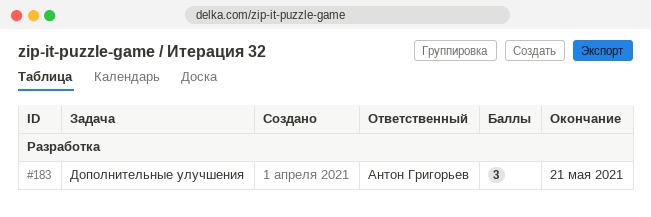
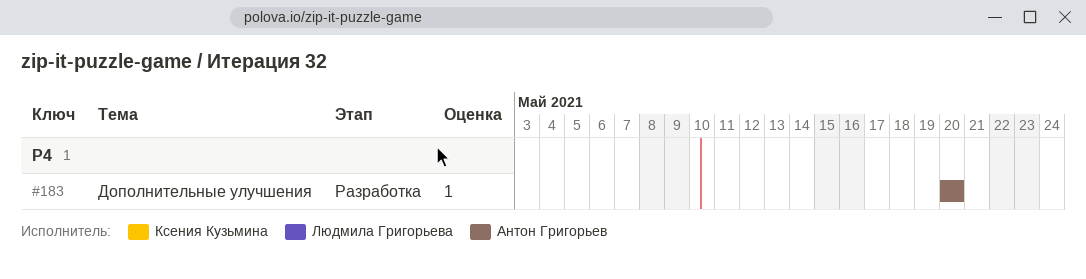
#183, estimate: 3 -> 1
#183, due: May 21 -> May 20

